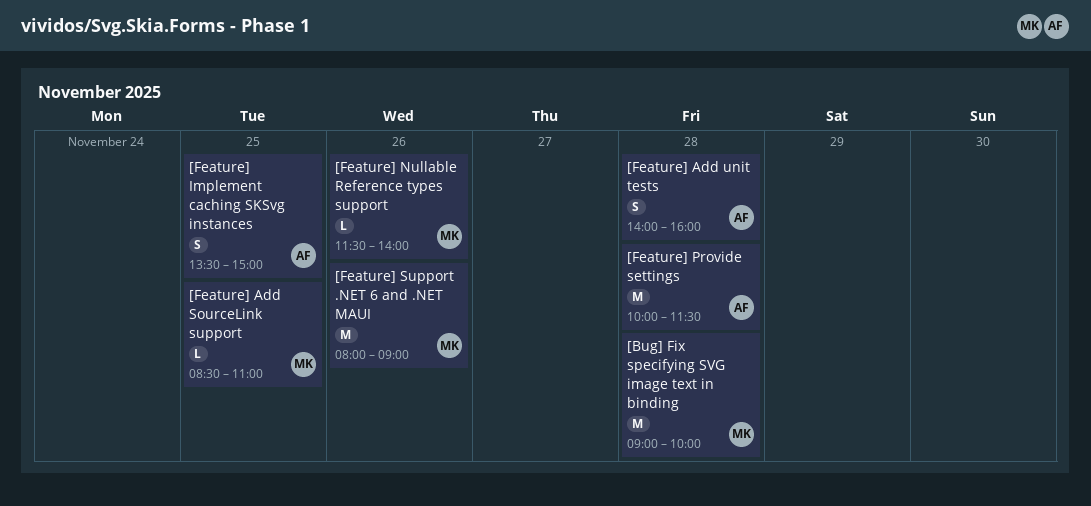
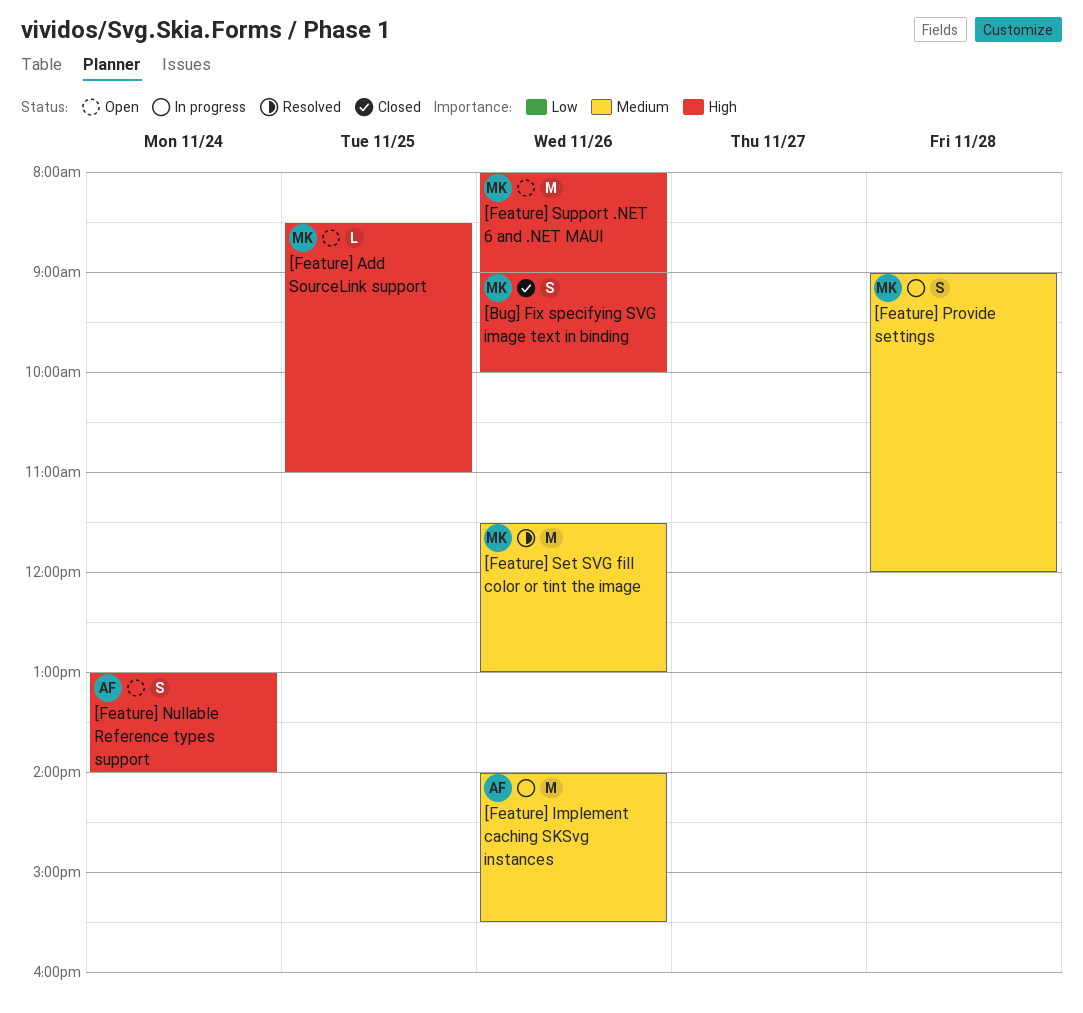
[Bug] Fix specifying SVG image text in binding, estimate: M -> S
[Bug] Fix specifying SVG image text in binding, day: Nov 28 -> Nov 26
[Feature] Add unit tests: present -> none
[Feature] Implement caching SKSvg instances, estimate: S -> M
[Feature] Implement caching SKSvg instances, day: Nov 25 -> Nov 26
[Feature] Implement caching SKSvg instances, begins: 13:30 -> 14:00
[Feature] Implement caching SKSvg instances, ends: 15:00 -> 15:30
[Feature] Nullable Reference types support, owner: MK -> AF
[Feature] Nullable Reference types support, estimate: L -> S
[Feature] Nullable Reference types support, day: Nov 26 -> Nov 24
[Feature] Nullable Reference types support, begins: 11:30 -> 13:00
[Feature] Provide settings, owner: AF -> MK
[Feature] Provide settings, estimate: M -> S
[Feature] Provide settings, begins: 10:00 -> 09:00
[Feature] Provide settings, ends: 11:30 -> 12:00
[Feature] Set SVG fill color or tint the image: none -> present

